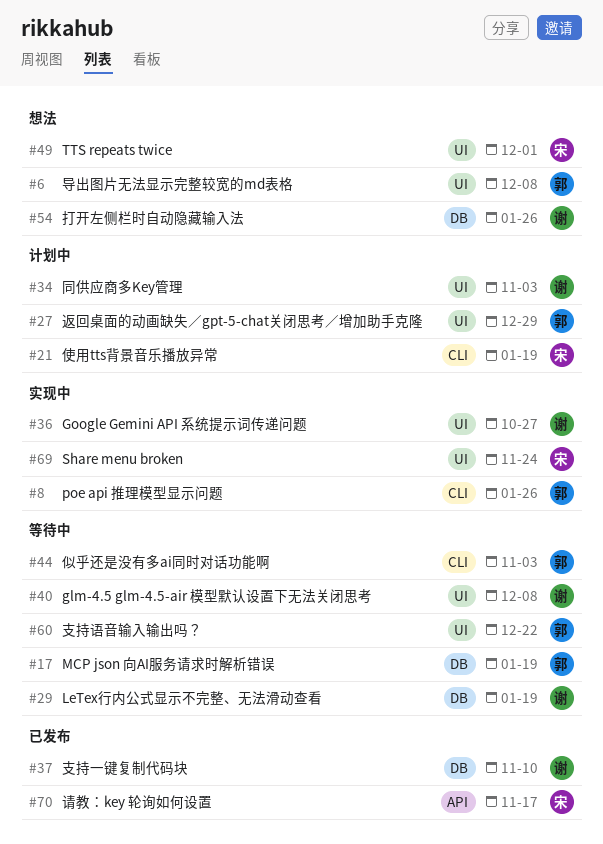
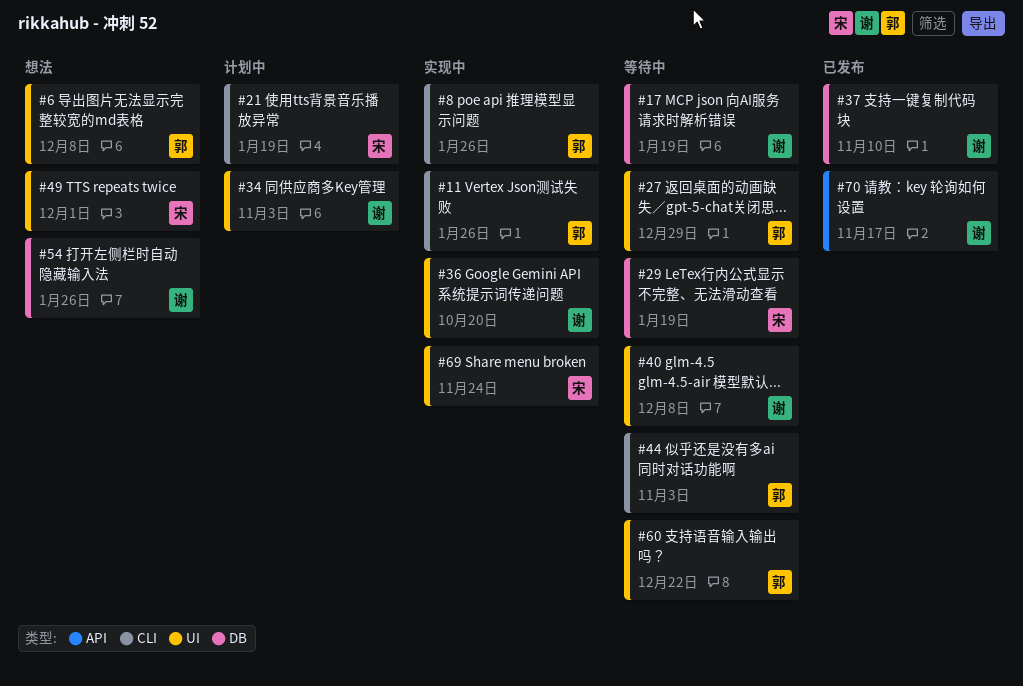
#11: none -> present
#17, owner: 郭 -> 谢
#27, status: 计划中 -> 等待中
#29, owner: 谢 -> 宋
#36, due: Oct 27 -> Oct 20
#70, owner: 宋 -> 谢

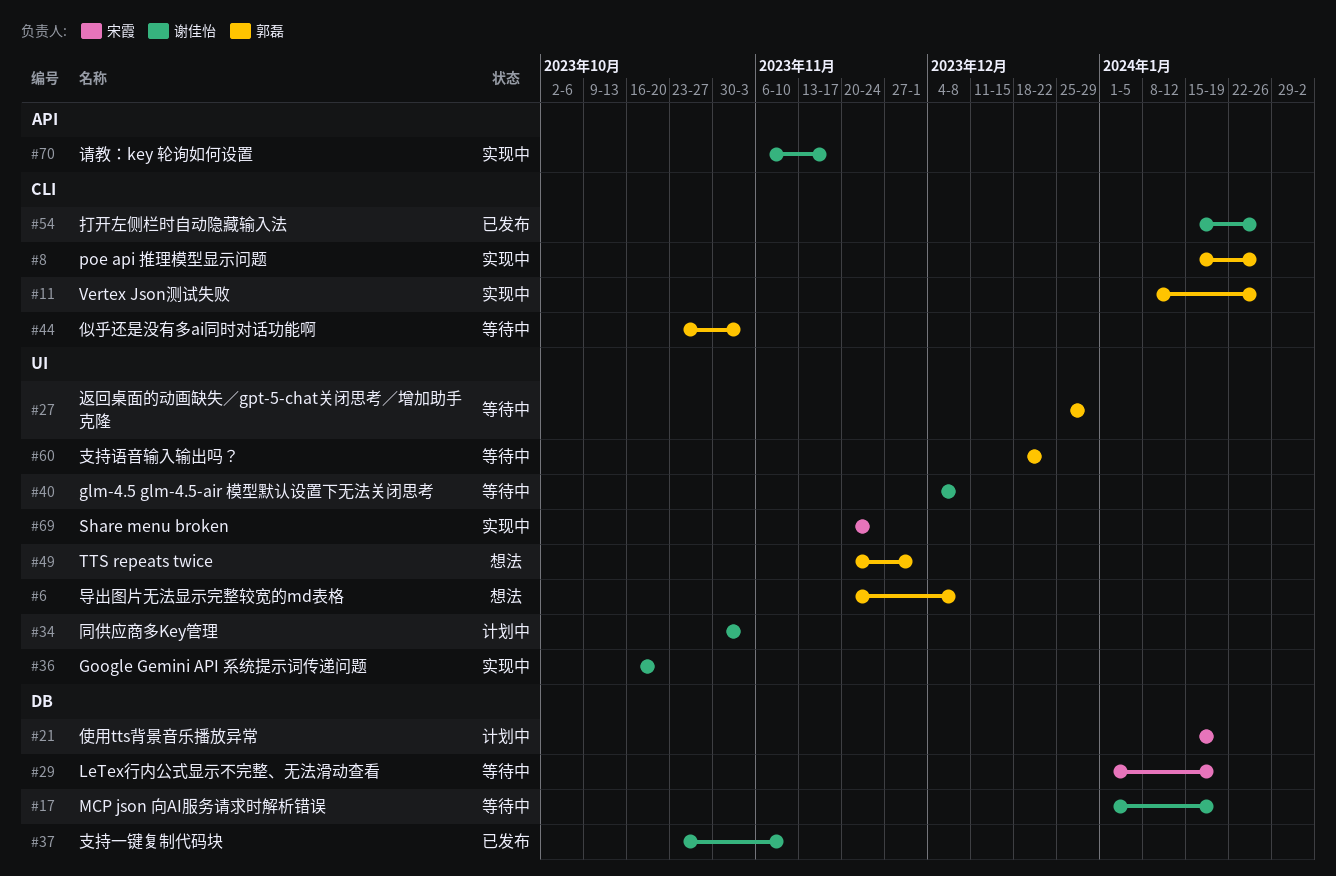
#21, label: CLI -> DB
#49, owner: 宋霞 -> 郭磊
#54, status: 想法 -> 已发布
#54, label: DB -> CLI
#70, status: 已发布 -> 实现中

